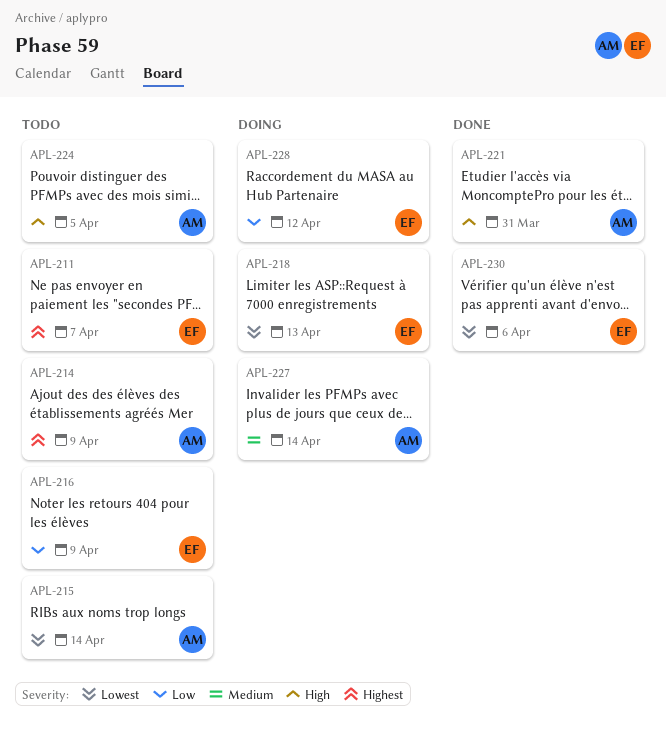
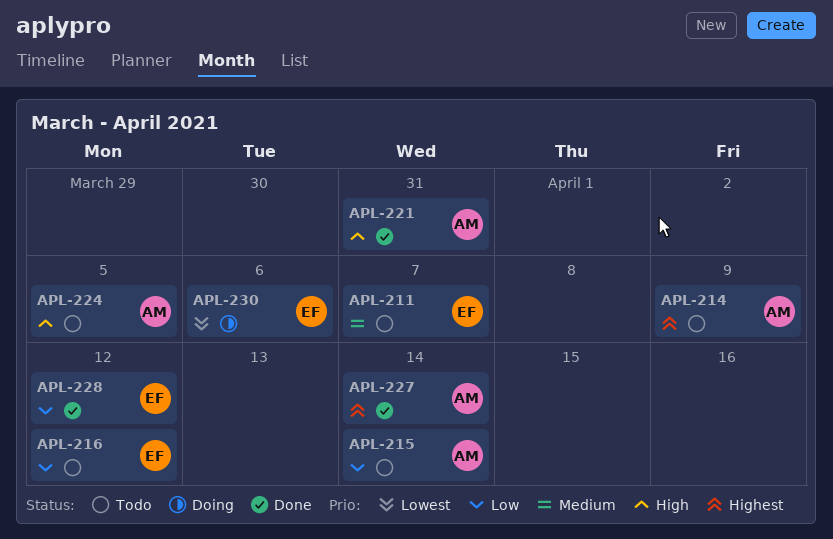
APL-211, priority: Highest -> Medium
APL-215, priority: Lowest -> Low
APL-216, due: Apr 9 -> Apr 12
APL-218: present -> none
APL-227, status: Doing -> Done
APL-227, priority: Medium -> Highest
APL-228, status: Doing -> Done
APL-230, status: Done -> Doing

